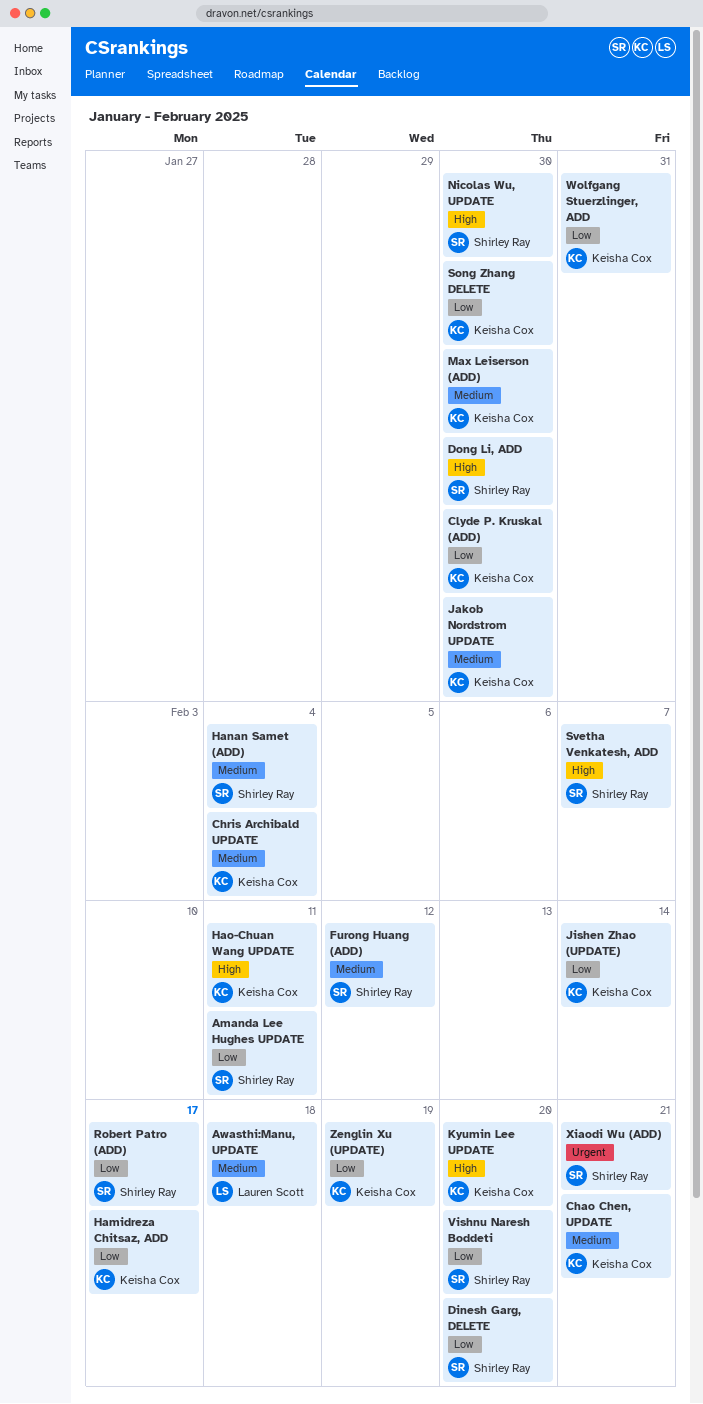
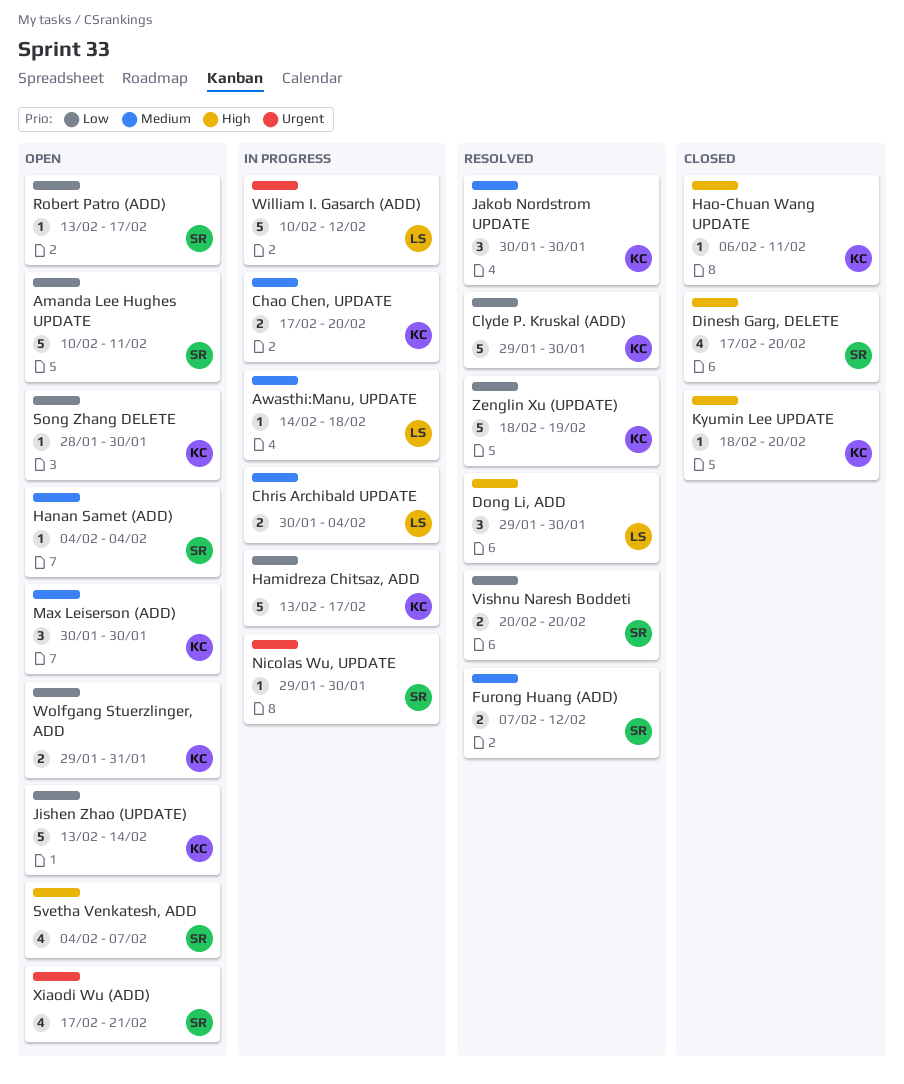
Chao Chen, UPDATE, due: Feb 21 -> Feb 20
Chris Archibald UPDATE, owner: Keisha Cox -> Lauren Scott
Dinesh Garg, DELETE, priority: Low -> High
Dong Li, ADD, owner: Shirley Ray -> Lauren Scott
Nicolas Wu, UPDATE, priority: High -> Urgent
William I. Gasarch (ADD): none -> present

